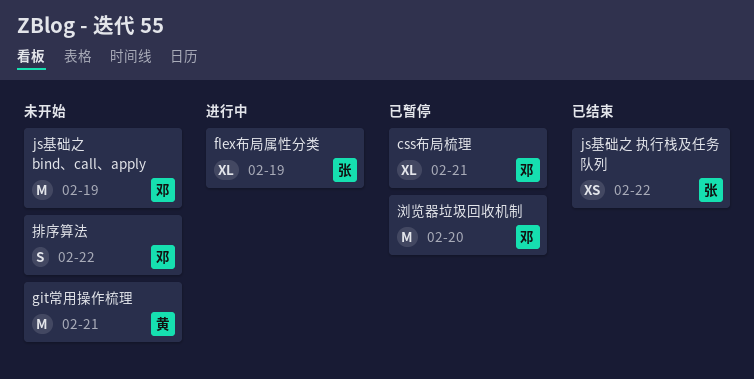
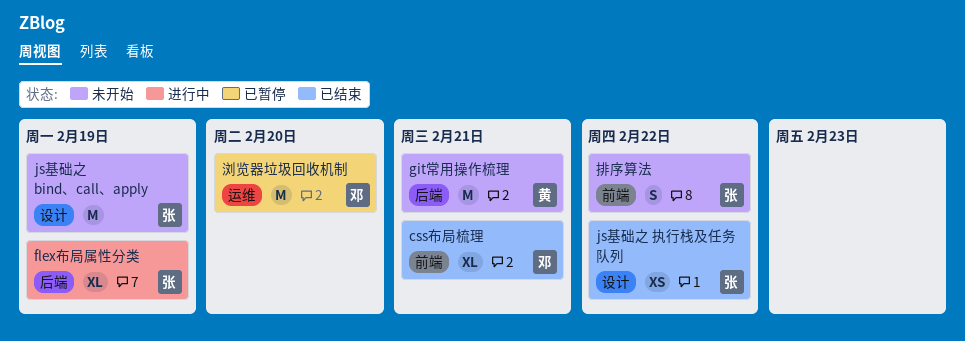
css布局梳理, status: 已暂停 -> 已结束
js基础之 bind、call、apply, owner: 邓 -> 张
排序算法, owner: 邓 -> 张

